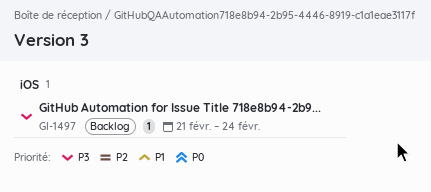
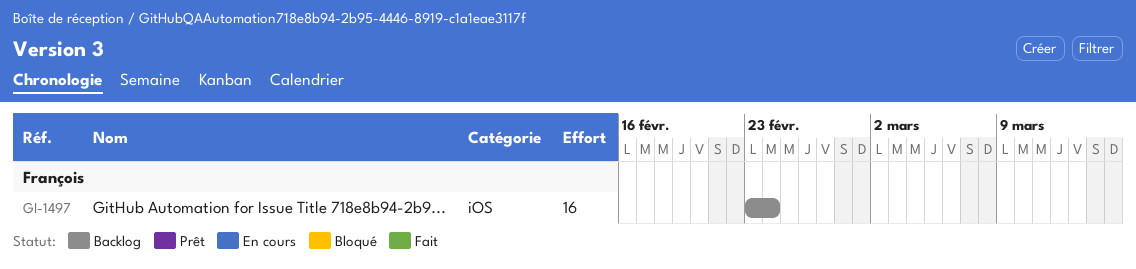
GI-1497, estimate: 1 -> 16
GI-1497, start: Feb 21 -> Feb 23

